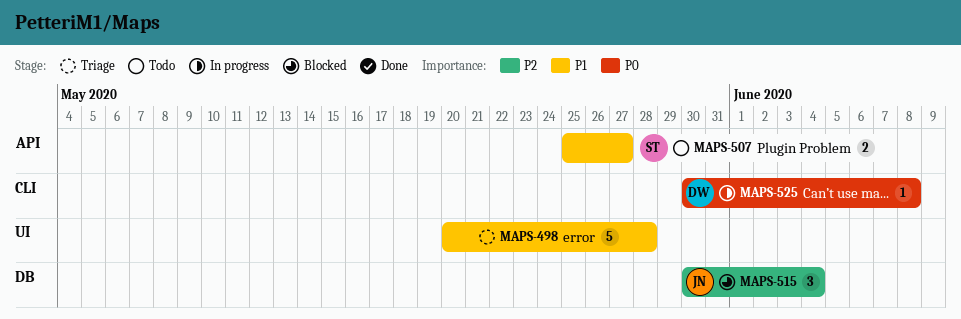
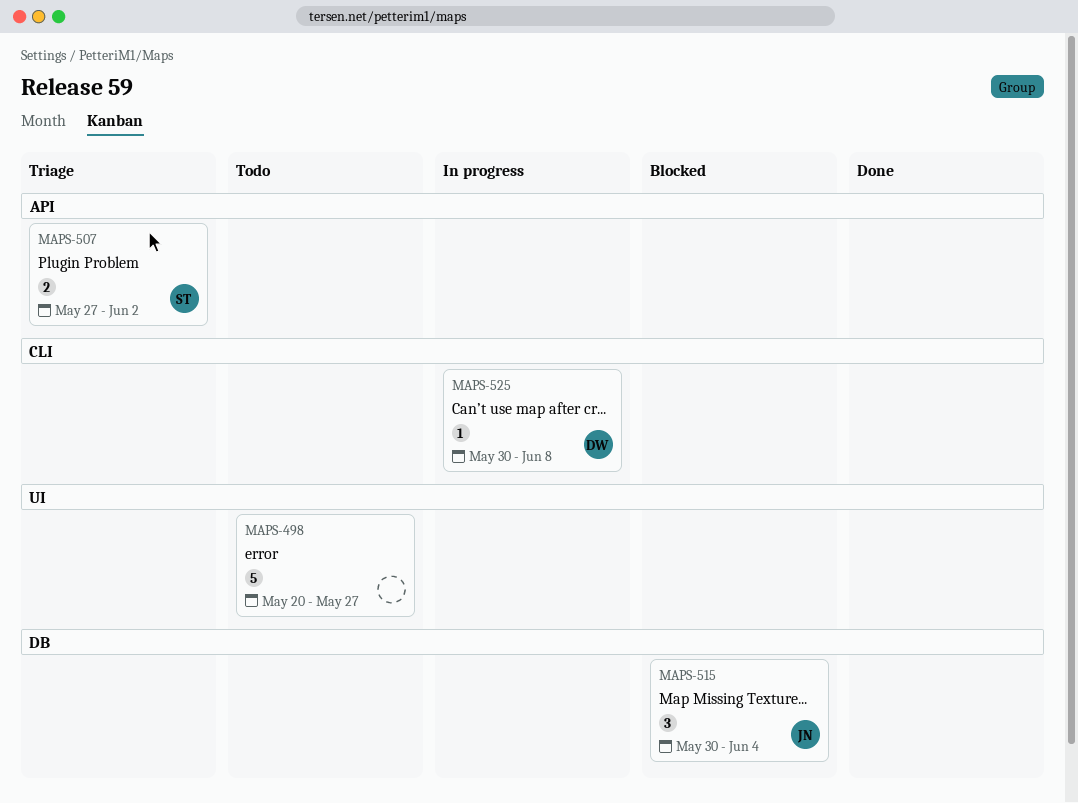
MAPS-498, status: Triage -> Todo
MAPS-498, due: May 28 -> May 27
MAPS-507, status: Todo -> Triage
MAPS-507, start: May 25 -> May 27
MAPS-507, due: May 27 -> Jun 2

